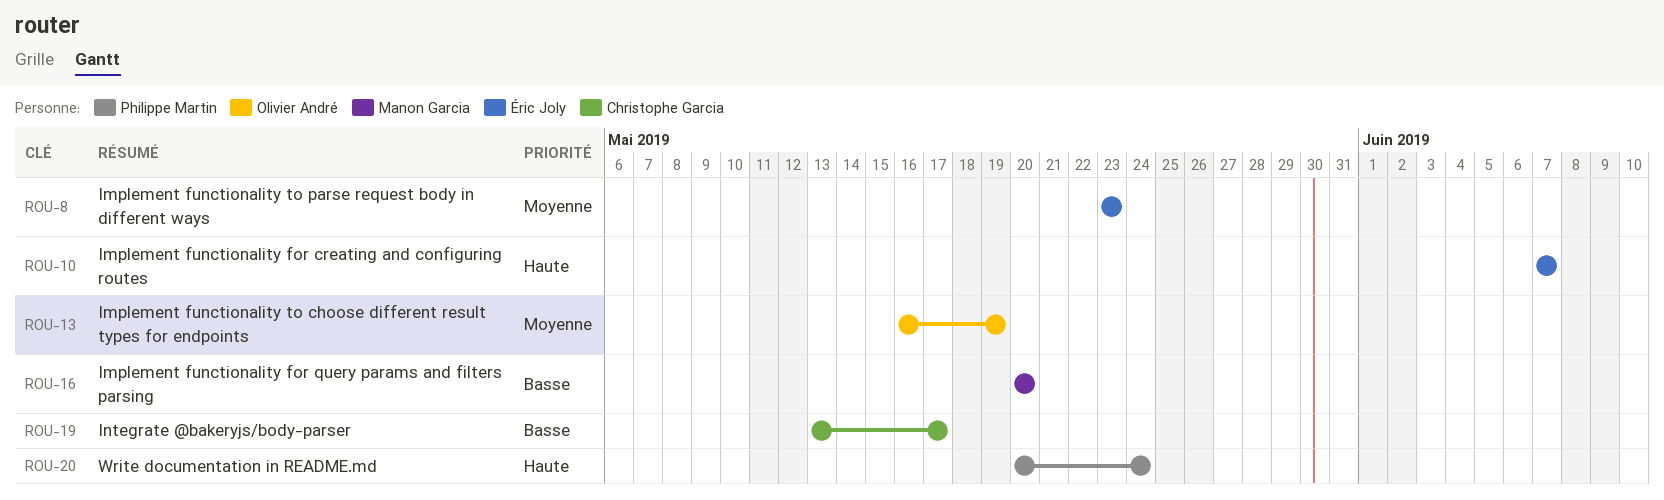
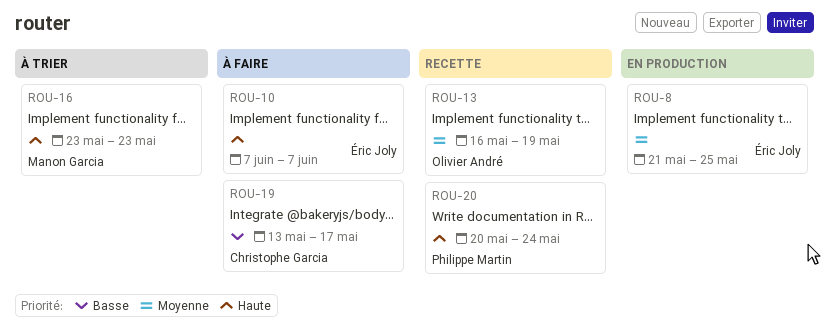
ROU-8, start: May 23 -> May 21
ROU-8, due: May 23 -> May 25
ROU-16, priority: Basse -> Haute
ROU-16, start: May 20 -> May 23
ROU-16, due: May 20 -> May 23

